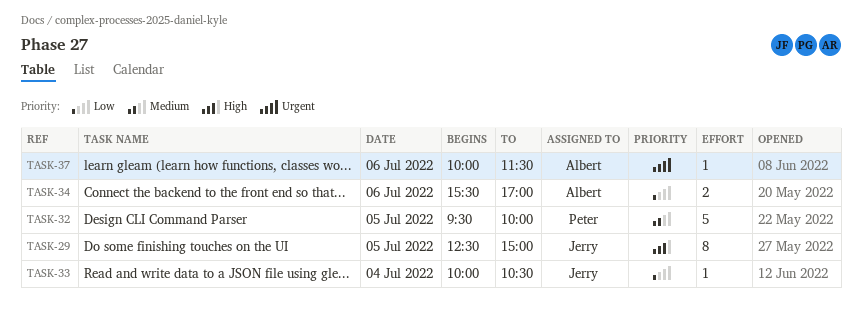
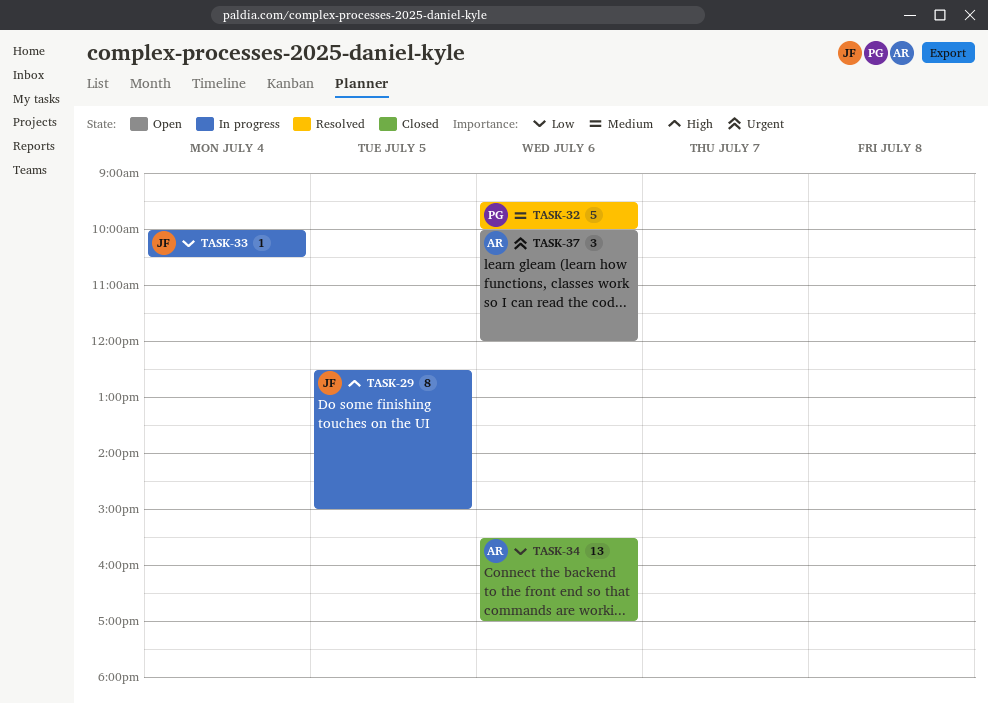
TASK-32, day: Jul 5 -> Jul 6
TASK-34, estimate: 2 -> 13
TASK-37, estimate: 1 -> 3
TASK-37, ends: 11:30 -> 12:00

